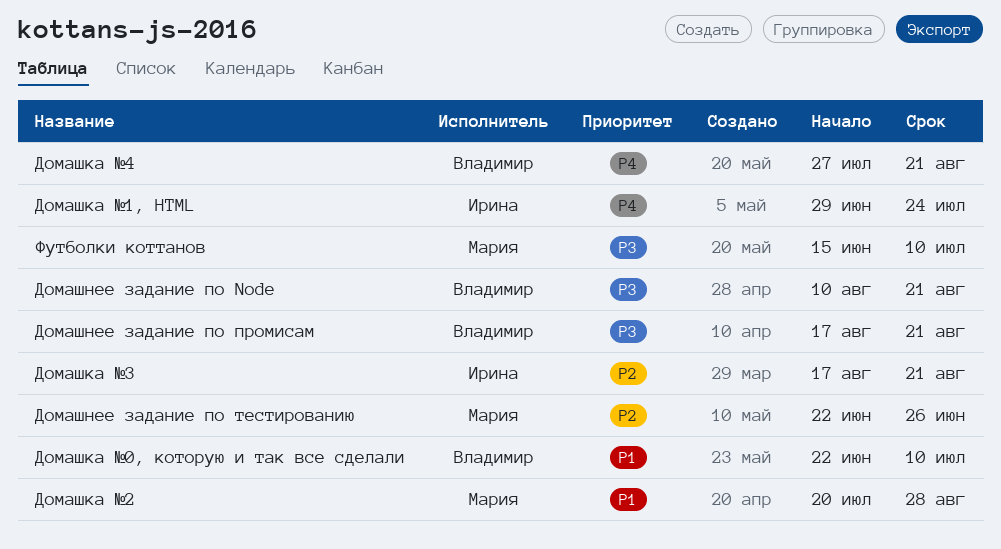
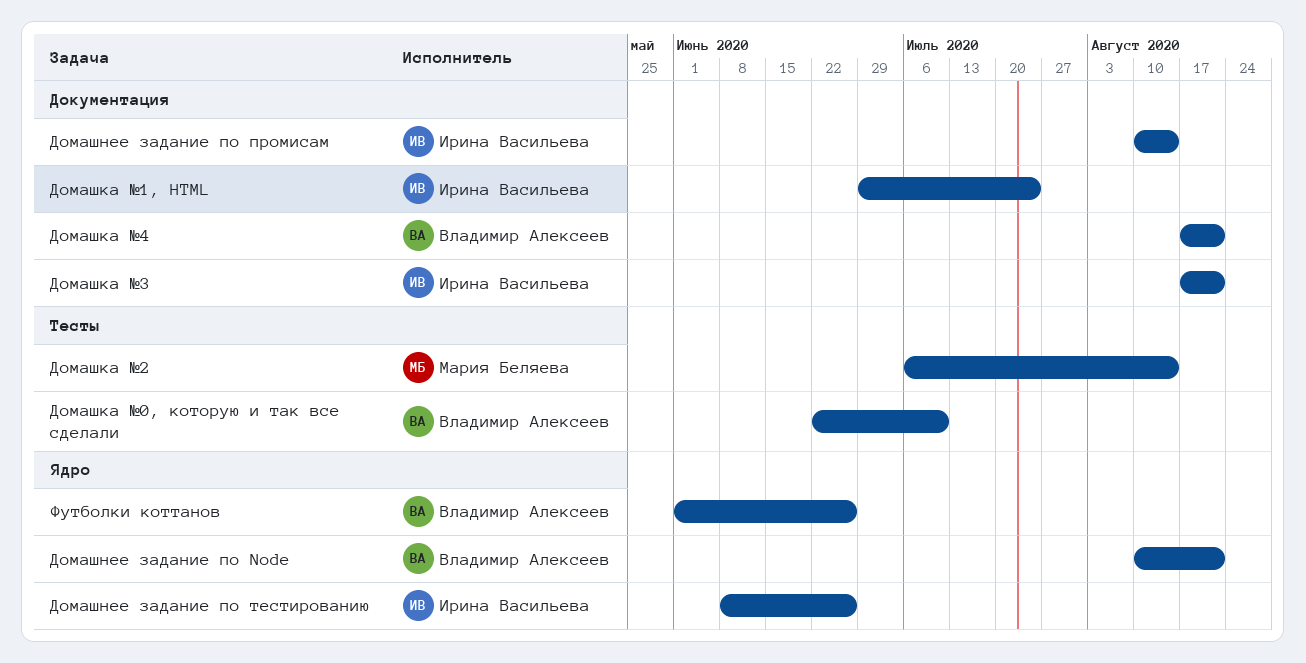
Домашка №2, start: Jul 20 -> Jul 6
Домашка №2, due: Aug 28 -> Aug 14
Домашка №4, start: Jul 27 -> Aug 17
Домашнее задание по промисам, owner: Владимир Алексеев -> Ирина Васильева
Домашнее задание по промисам, start: Aug 17 -> Aug 10
Домашнее задание по промисам, due: Aug 21 -> Aug 14
Домашнее задание по тестированию, owner: Мария Беляева -> Ирина Васильева
Домашнее задание по тестированию, start: Jun 22 -> Jun 8
Футболки коттанов, owner: Мария Беляева -> Владимир Алексеев
Футболки коттанов, start: Jun 15 -> Jun 1
Футболки коттанов, due: Jul 10 -> Jun 26

